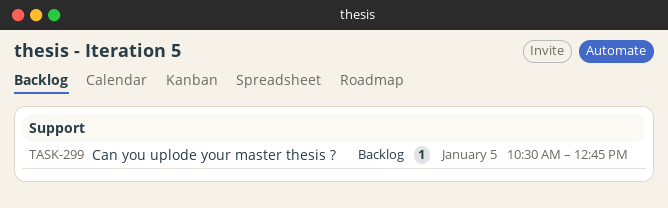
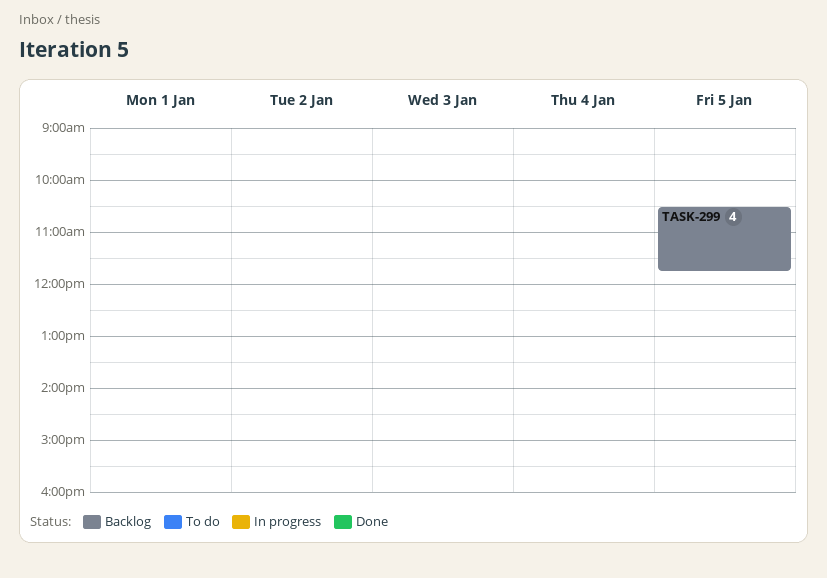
TASK-299, estimate: 1 -> 4
TASK-299, ends: 12:45 -> 11:45

